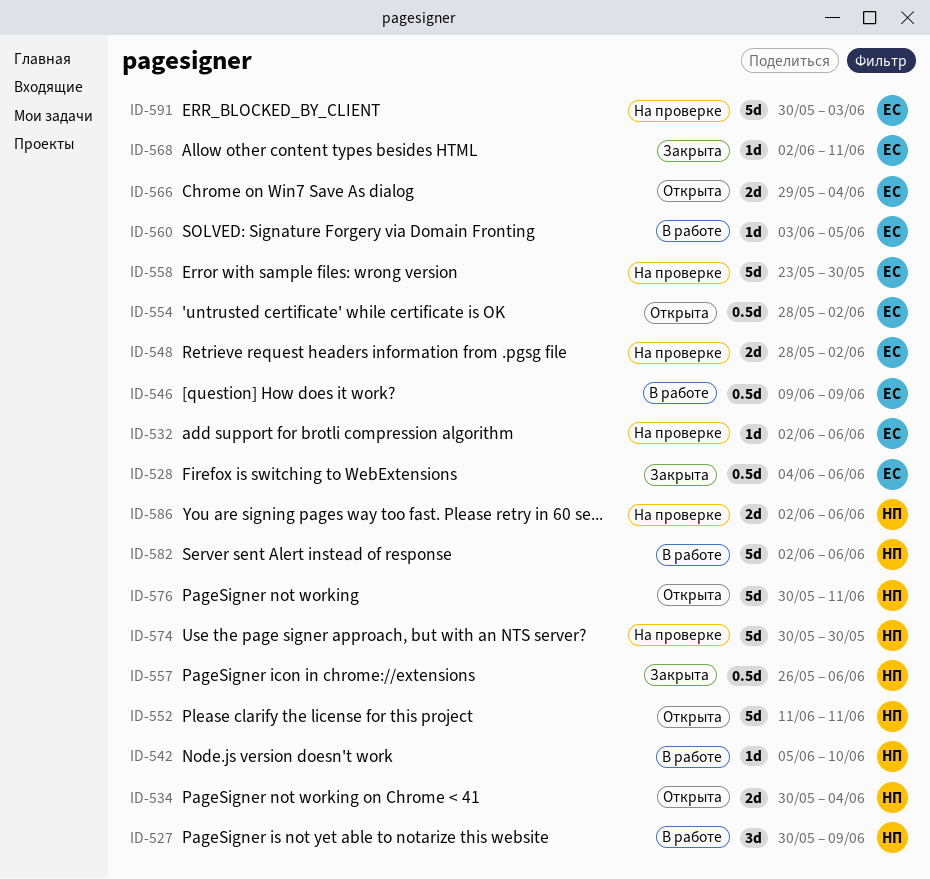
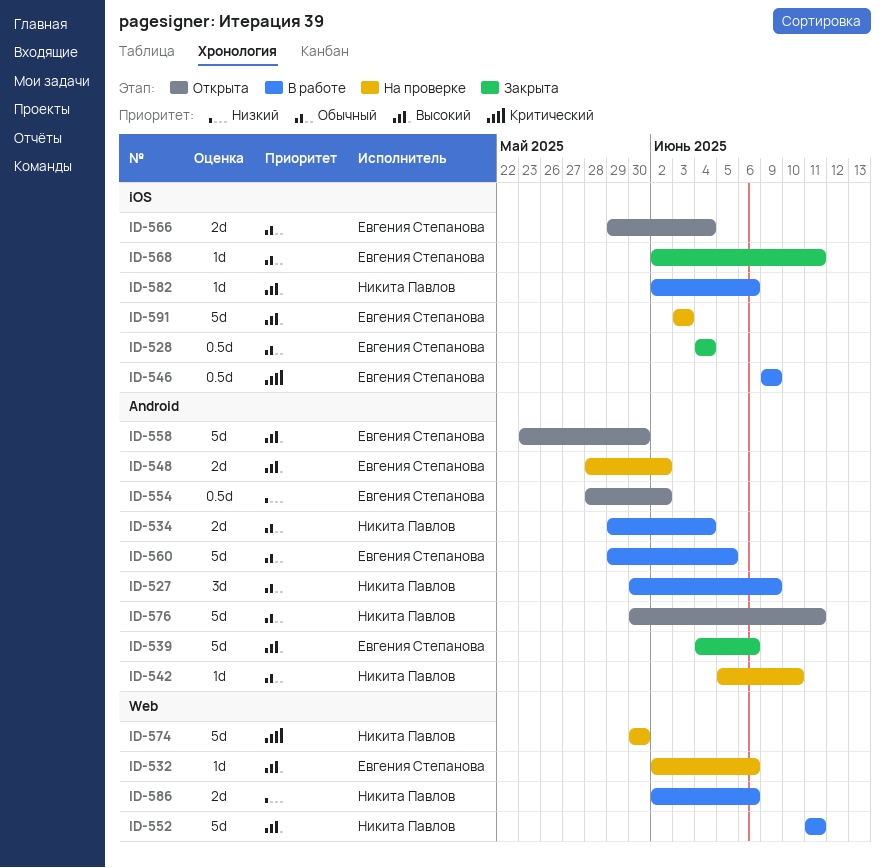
ID-528, due: Jun 6 -> Jun 4
ID-534, status: Открыта -> В работе
ID-534, start: May 30 -> May 29
ID-539: none -> present
ID-542, status: В работе -> На проверке
ID-552, status: Открыта -> В работе
ID-557: present -> none
ID-558, status: На проверке -> Открыта
ID-560, estimate: 1d -> 5d
ID-560, start: Jun 3 -> May 29
ID-582, estimate: 5d -> 1d
ID-586, status: На проверке -> В работе
ID-591, start: May 30 -> Jun 3

